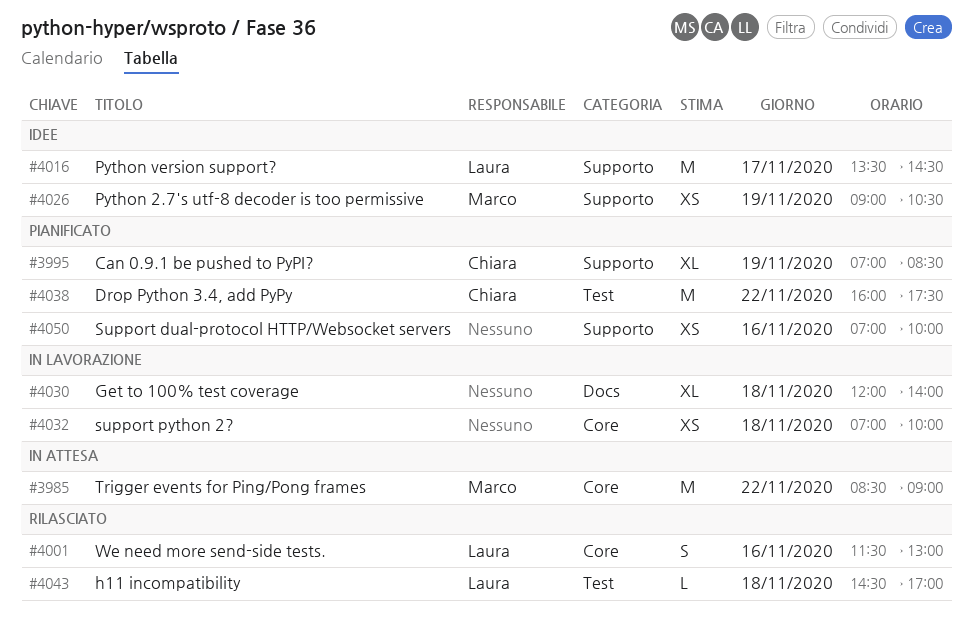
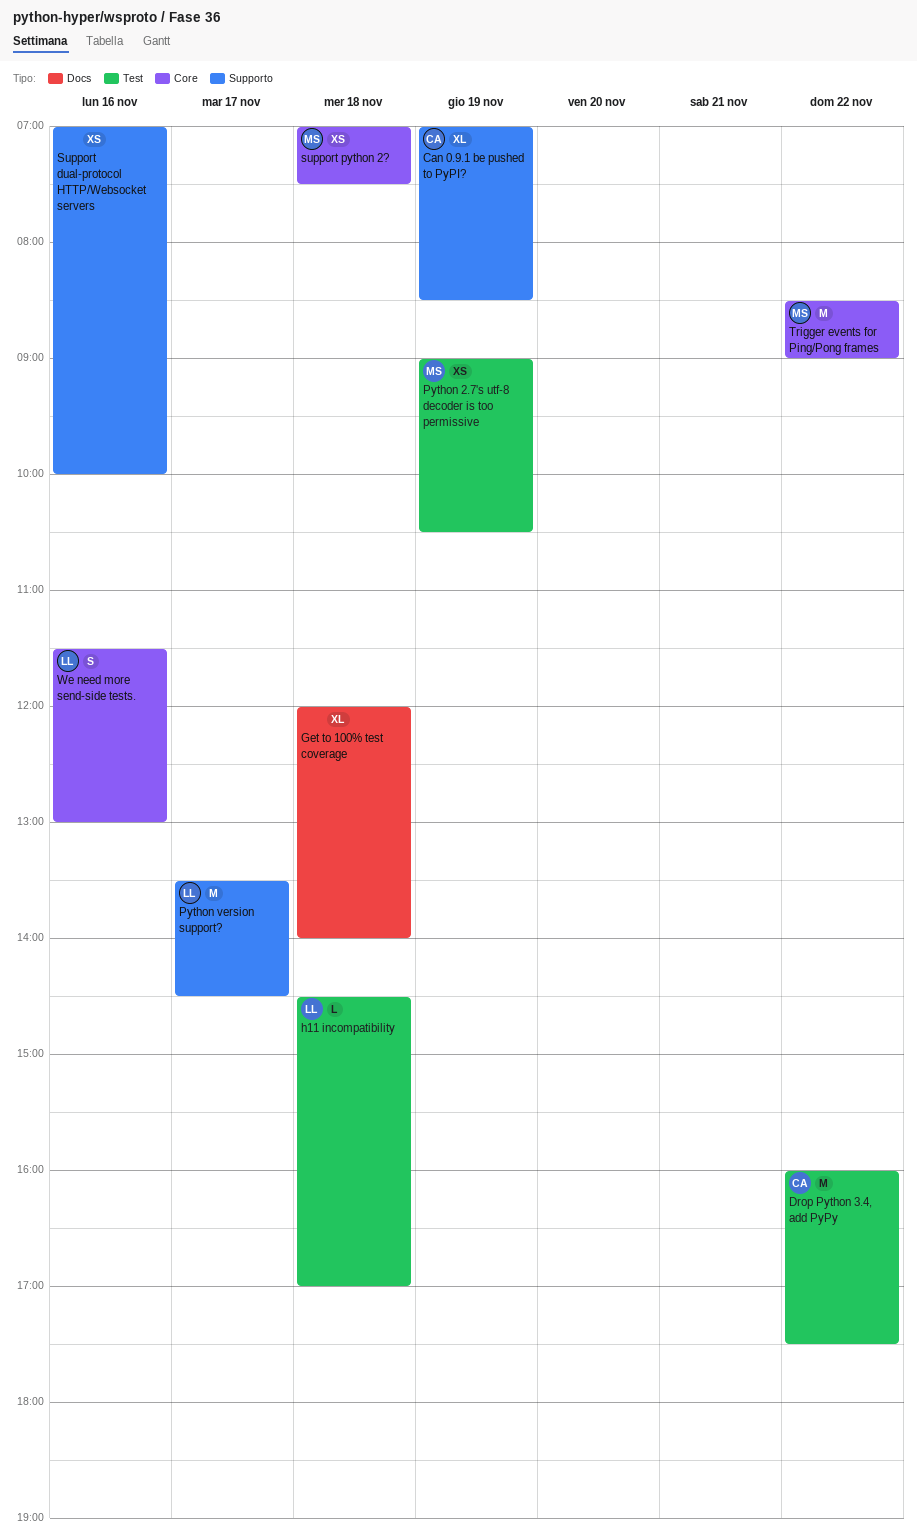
Python 2.7's utf-8 decoder is too permissive, label: Supporto -> Test
support python 2?, owner: none -> Marco
support python 2?, ends: 10:00 -> 07:30

